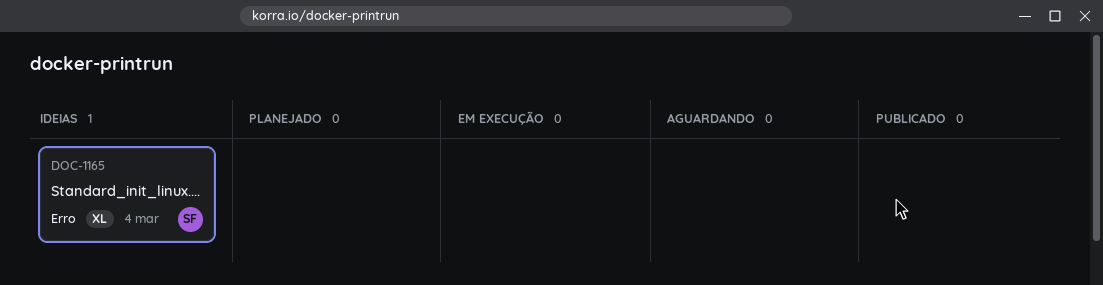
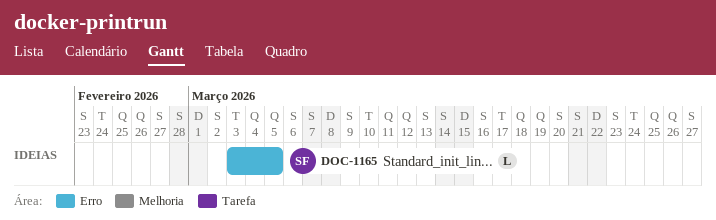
DOC-1165, estimate: XL -> L
DOC-1165, due: Mar 4 -> Mar 5

